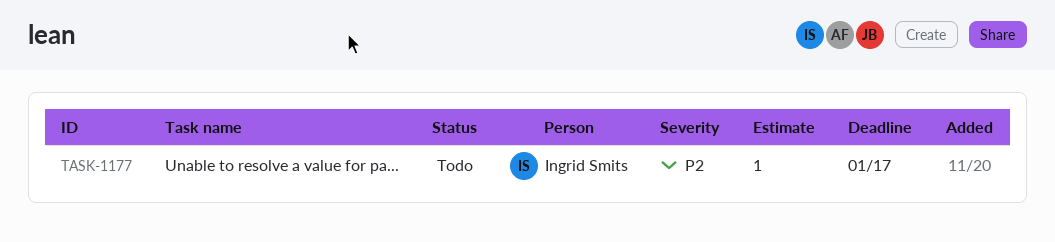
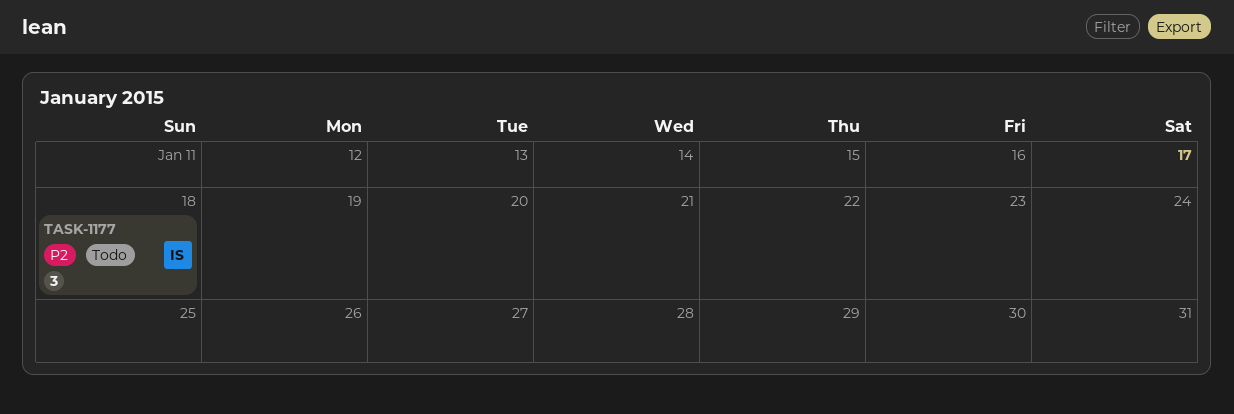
TASK-1177, estimate: 1 -> 3
TASK-1177, due: Jan 17 -> Jan 18

